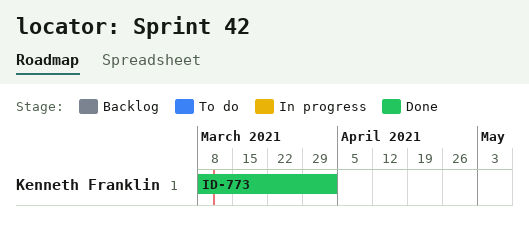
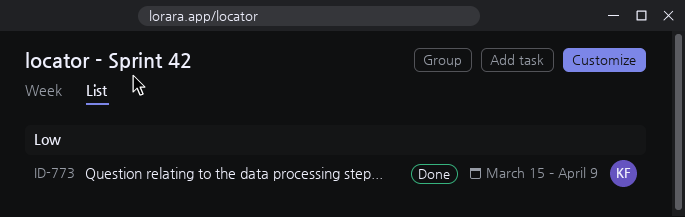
ID-773, start: Mar 8 -> Mar 15
ID-773, due: Apr 2 -> Apr 9

